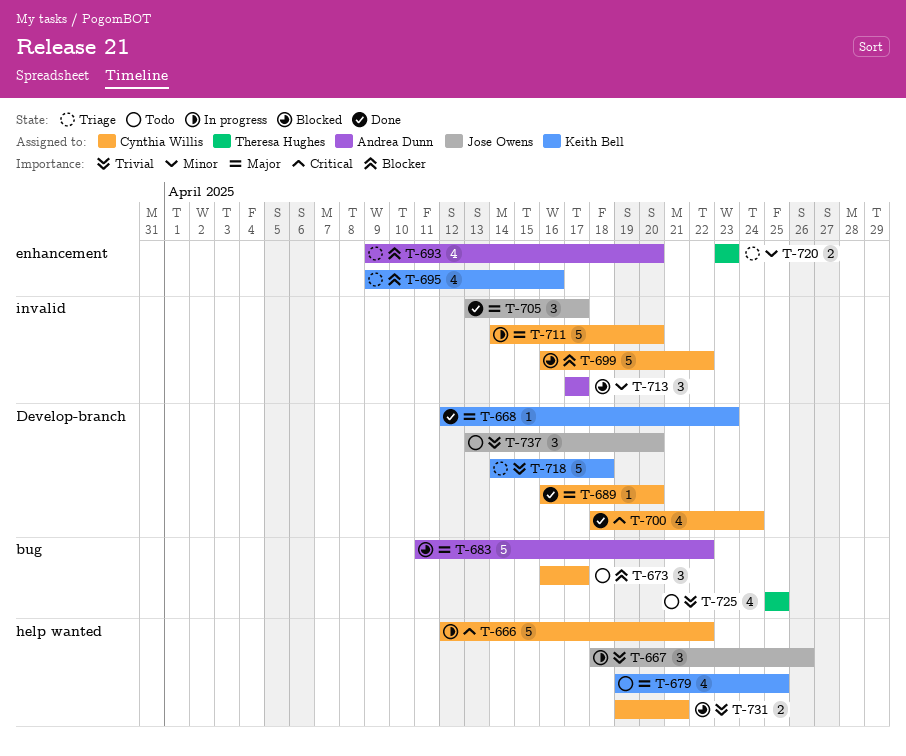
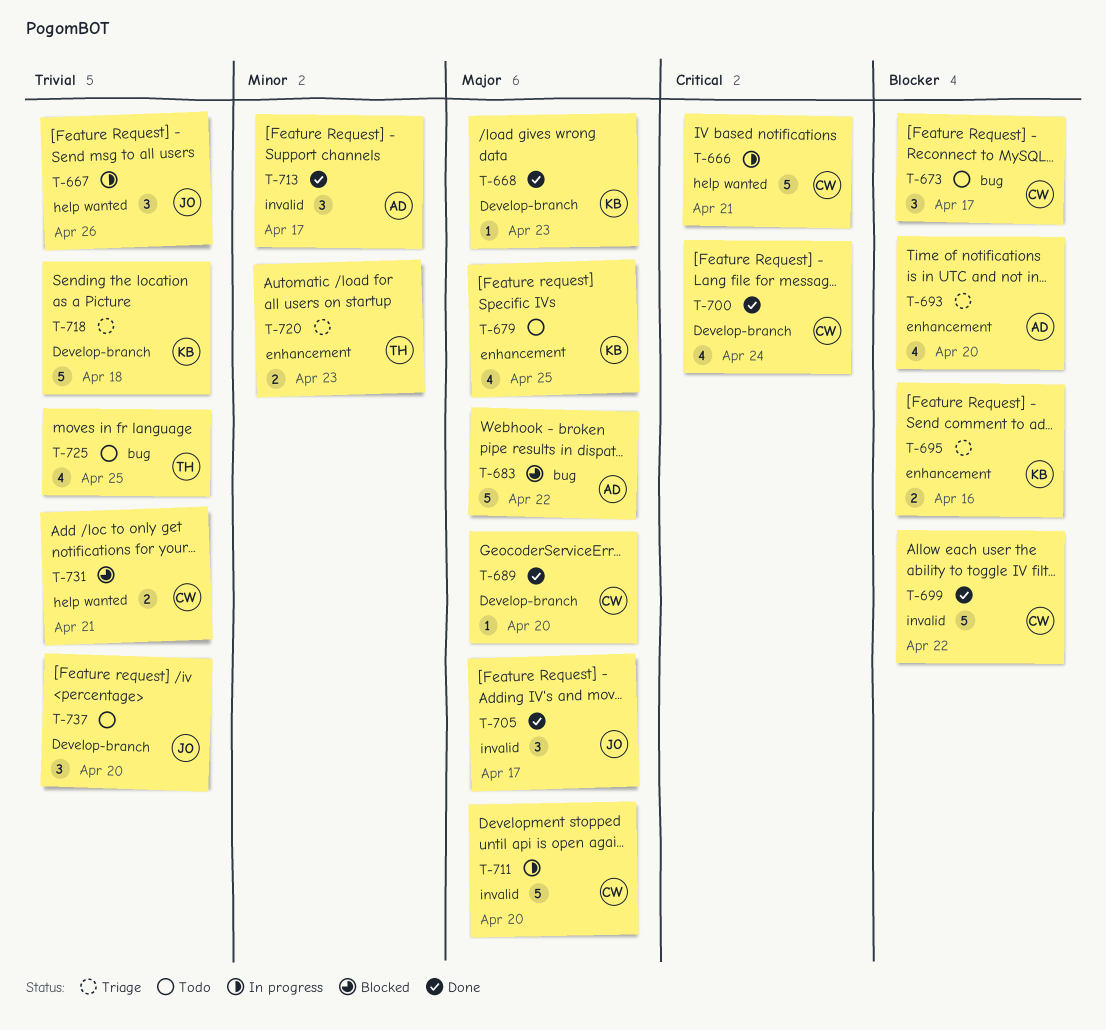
T-666, due: Apr 22 -> Apr 21
T-679, label: help wanted -> enhancement
T-695, estimate: 4 -> 2
T-699, status: Blocked -> Done
T-713, status: Blocked -> Done

